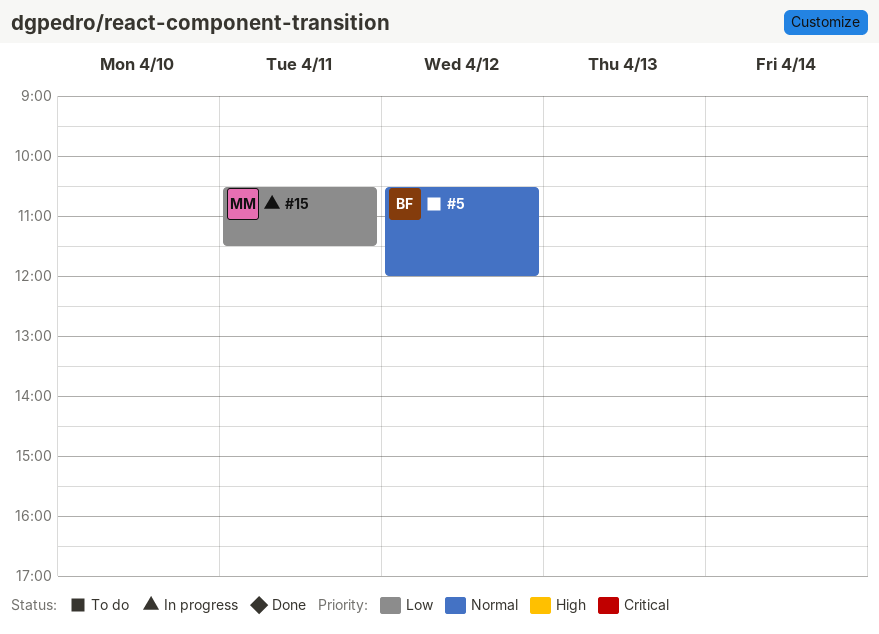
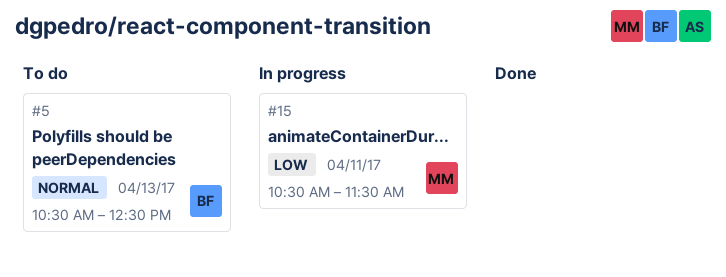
#5, day: Apr 12 -> Apr 13
#5, ends: 12:00 -> 12:30

